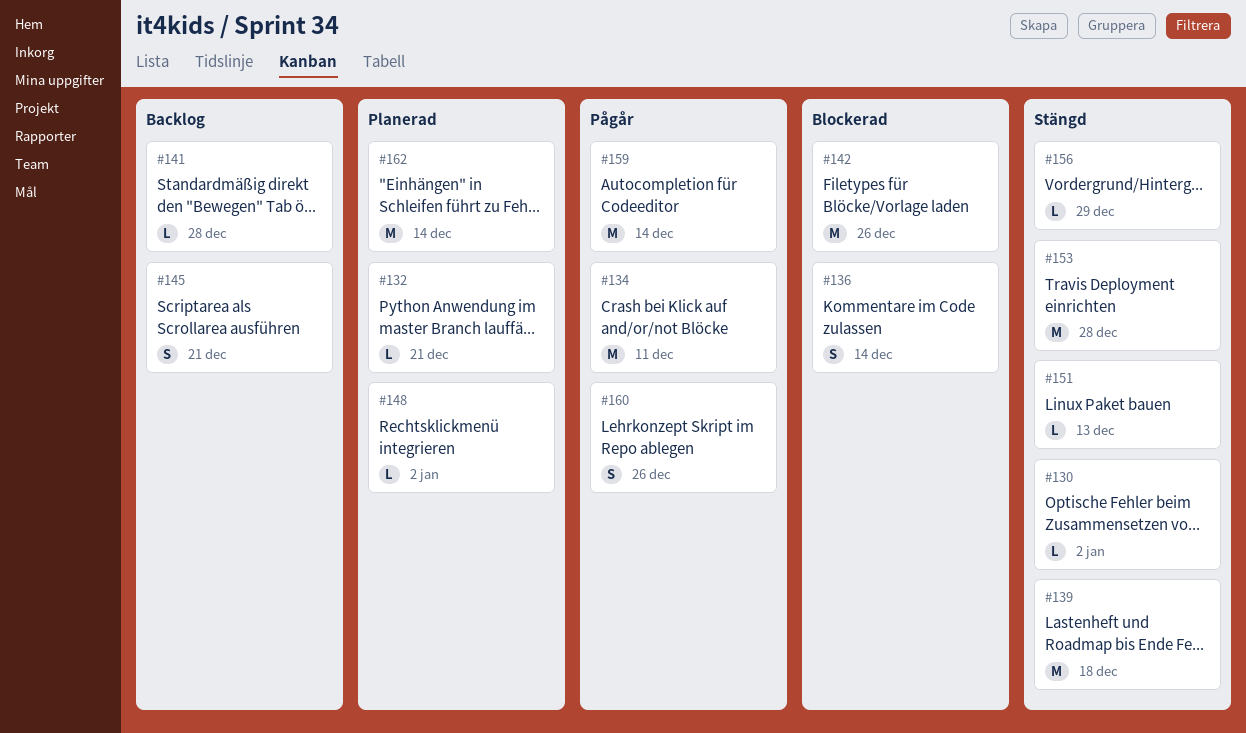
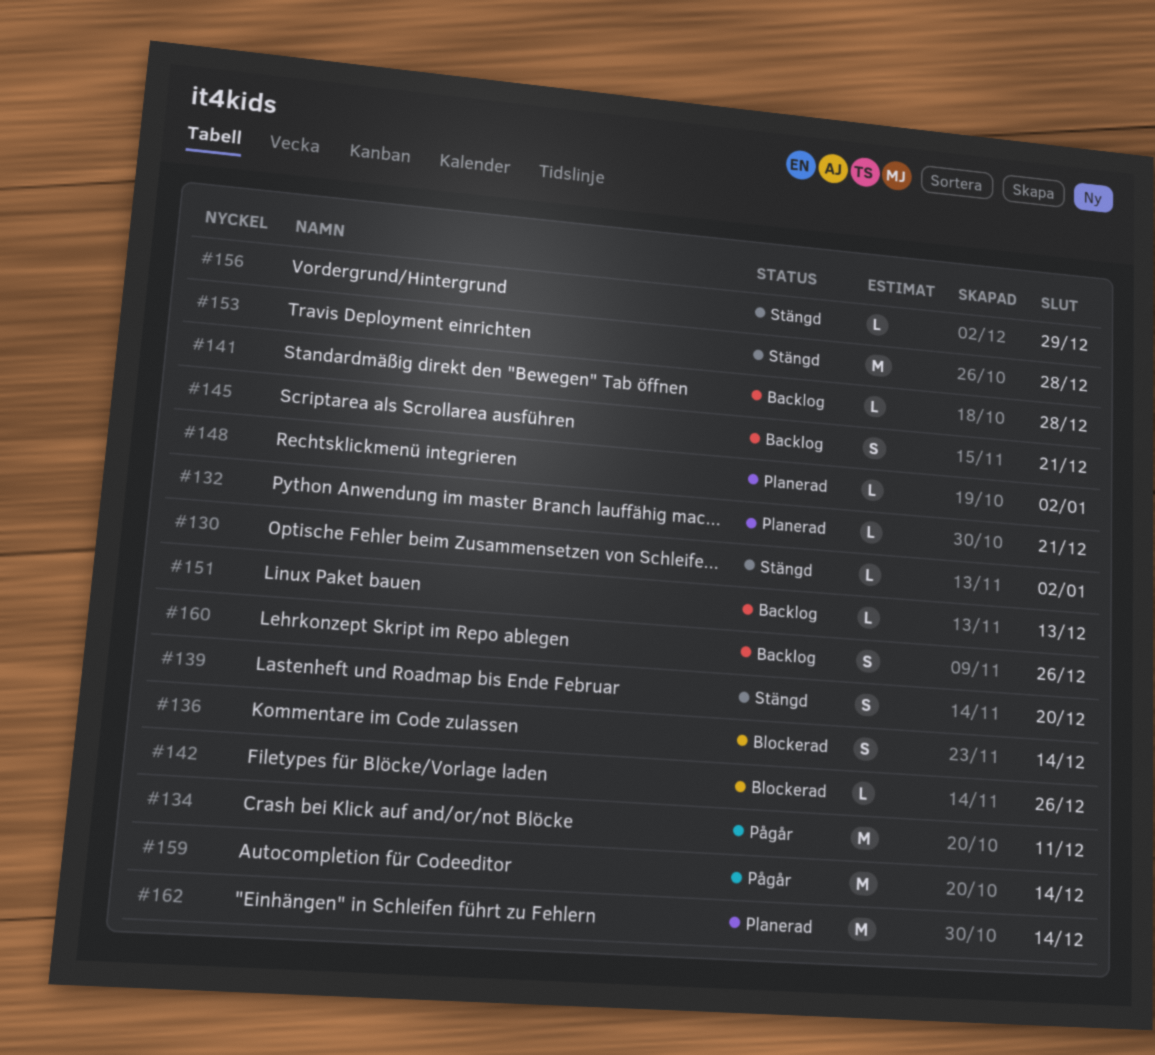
#139, estimate: M -> S
#139, due: Dec 18 -> Dec 20
#142, estimate: M -> L
#151, status: Stängd -> Backlog
#160, status: Pågår -> Backlog

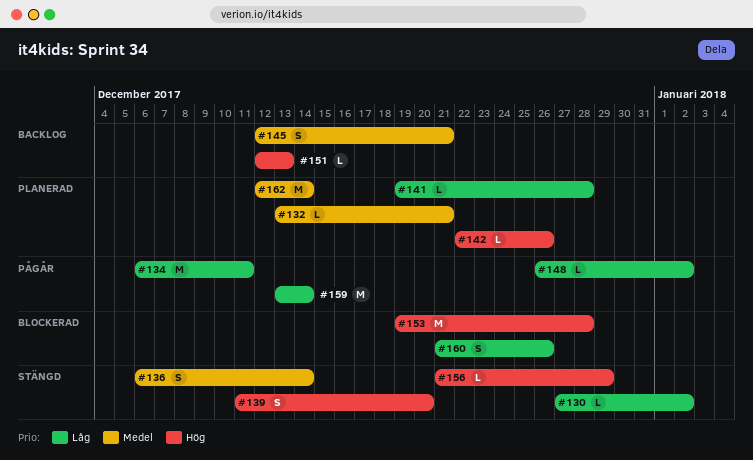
#136, status: Blockerad -> Stängd
#141, status: Backlog -> Planerad
#142, status: Blockerad -> Planerad
#148, status: Planerad -> Pågår
#153, status: Stängd -> Blockerad
#160, status: Backlog -> Blockerad

